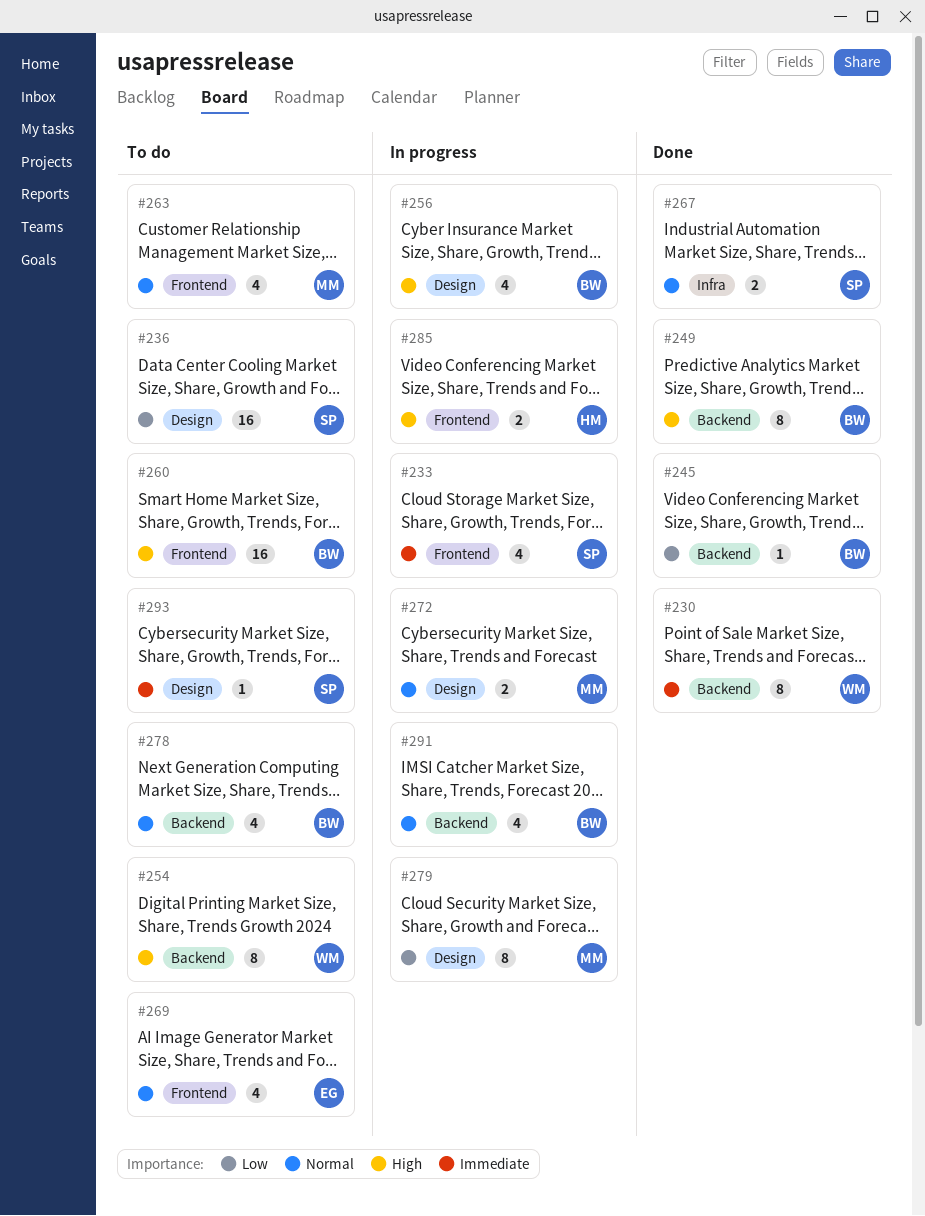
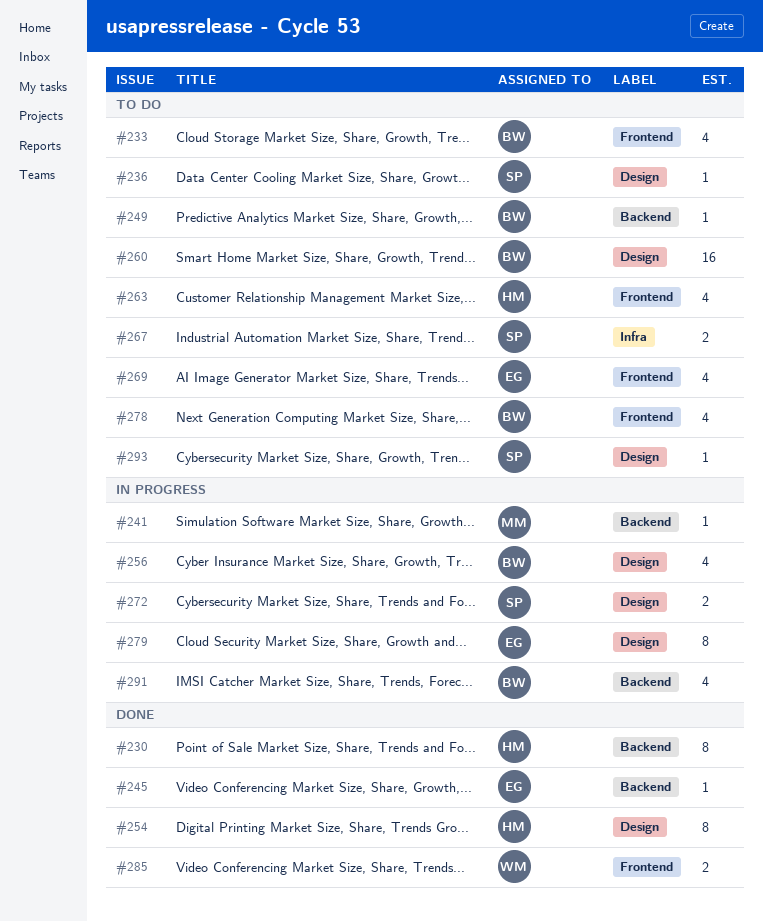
#230, owner: WM -> HM
#233, status: In progress -> To do
#233, owner: SP -> BW
#236, estimate: 16 -> 1
#241: none -> present
#245, owner: BW -> EG
#249, status: Done -> To do
#249, estimate: 8 -> 1
#254, status: To do -> Done
#254, owner: WM -> HM
#254, label: Backend -> Design
#260, label: Frontend -> Design
#263, owner: MM -> HM
#267, status: Done -> To do
#272, owner: MM -> SP
#278, label: Backend -> Frontend
#279, owner: MM -> EG
#285, status: In progress -> Done
#285, owner: HM -> WM

